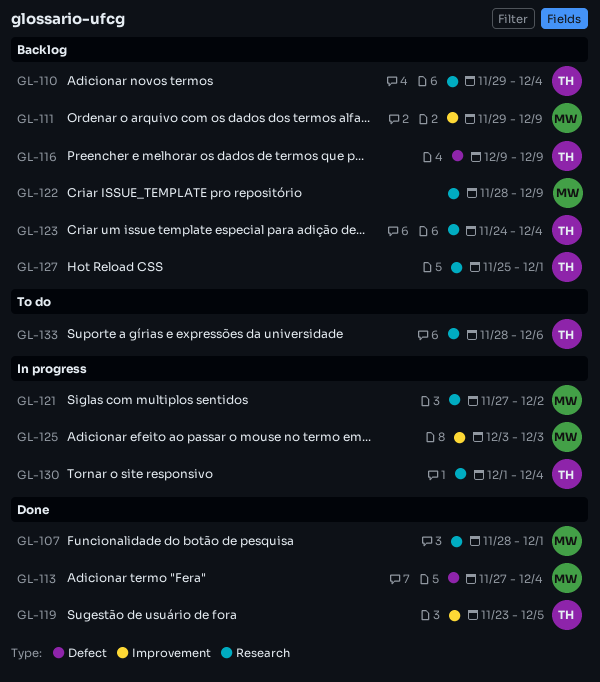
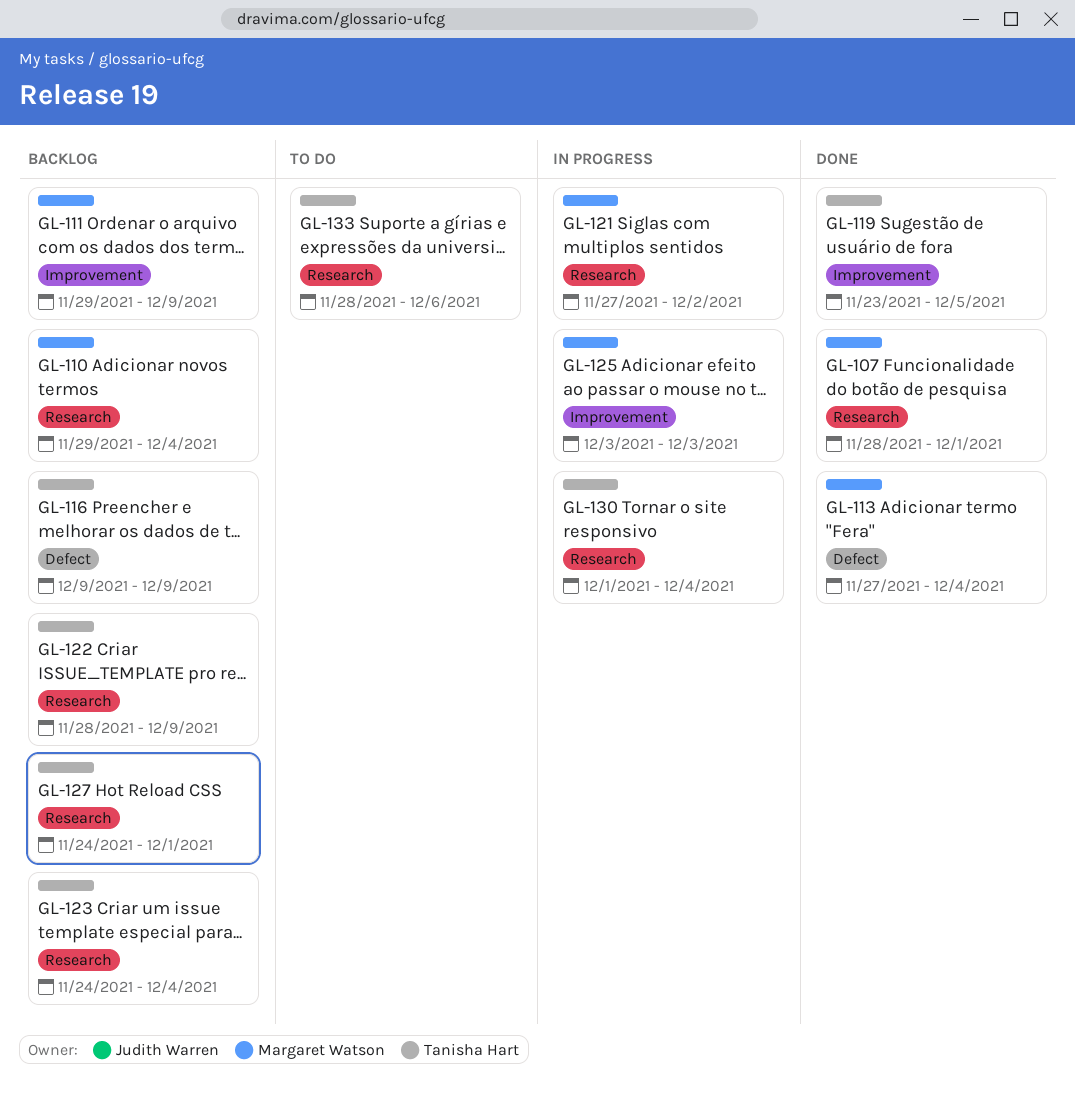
GL-110, owner: Tanisha Hart -> Margaret Watson
GL-122, owner: Margaret Watson -> Tanisha Hart
GL-127, start: Nov 25 -> Nov 24

